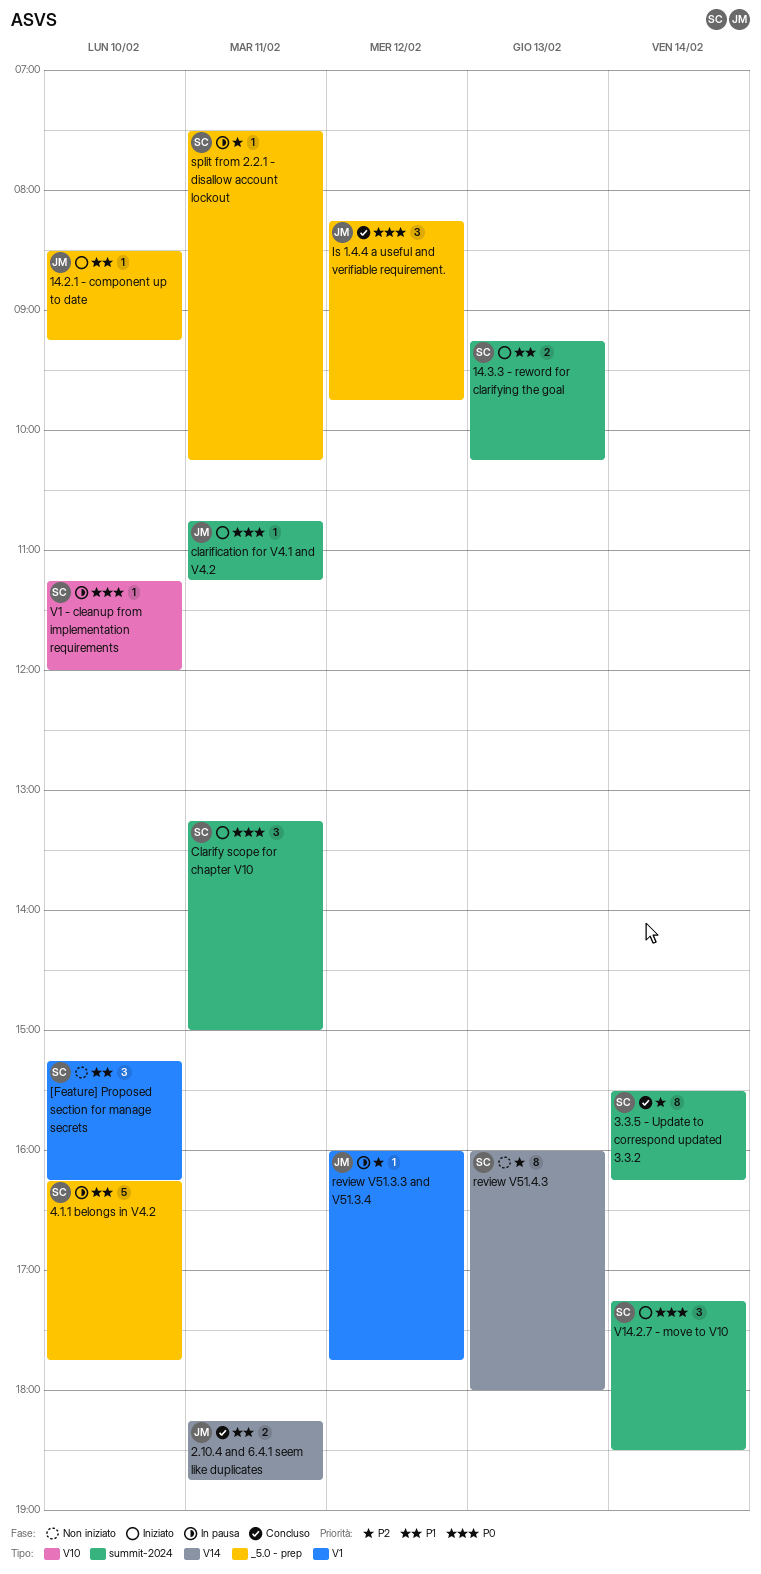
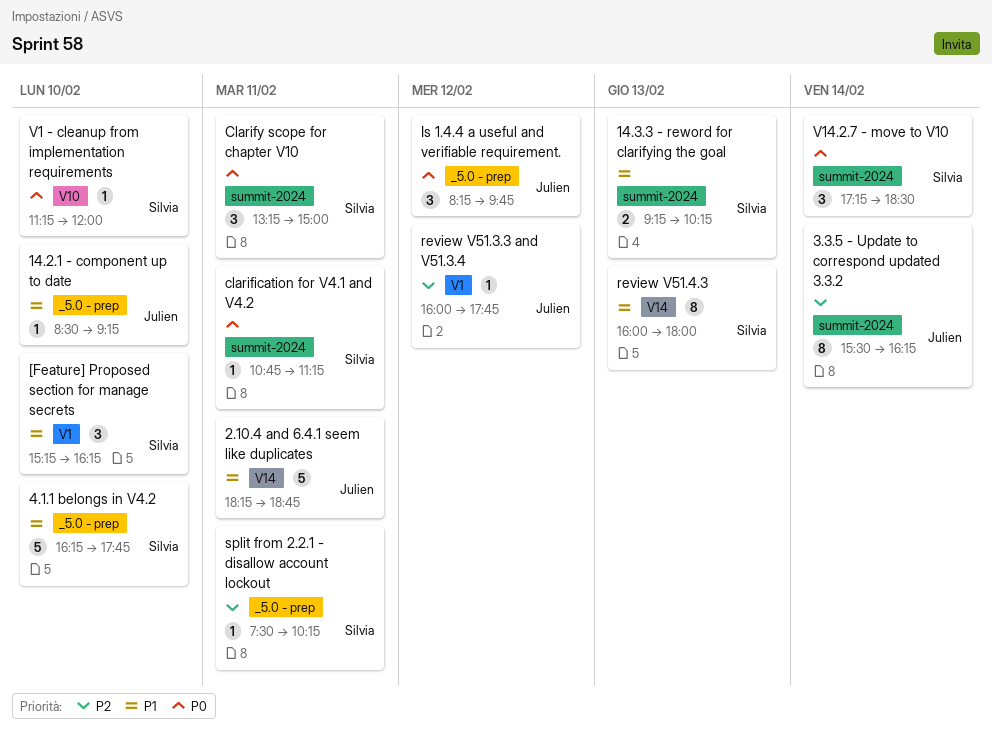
2.10.4 and 6.4.1 seem like duplicates, estimate: 2 -> 5
3.3.5 - Update to correspond updated 3.3.2, owner: Silvia -> Julien
clarification for V4.1 and V4.2, owner: Julien -> Silvia
review V51.4.3, priority: P2 -> P1

